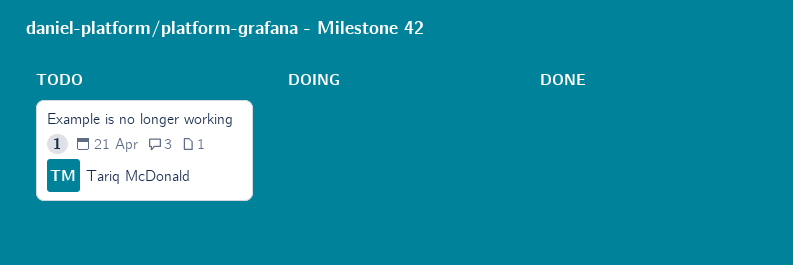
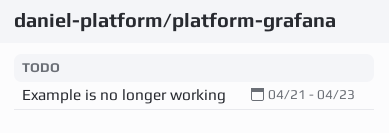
Example is no longer working, due: Apr 21 -> Apr 23

